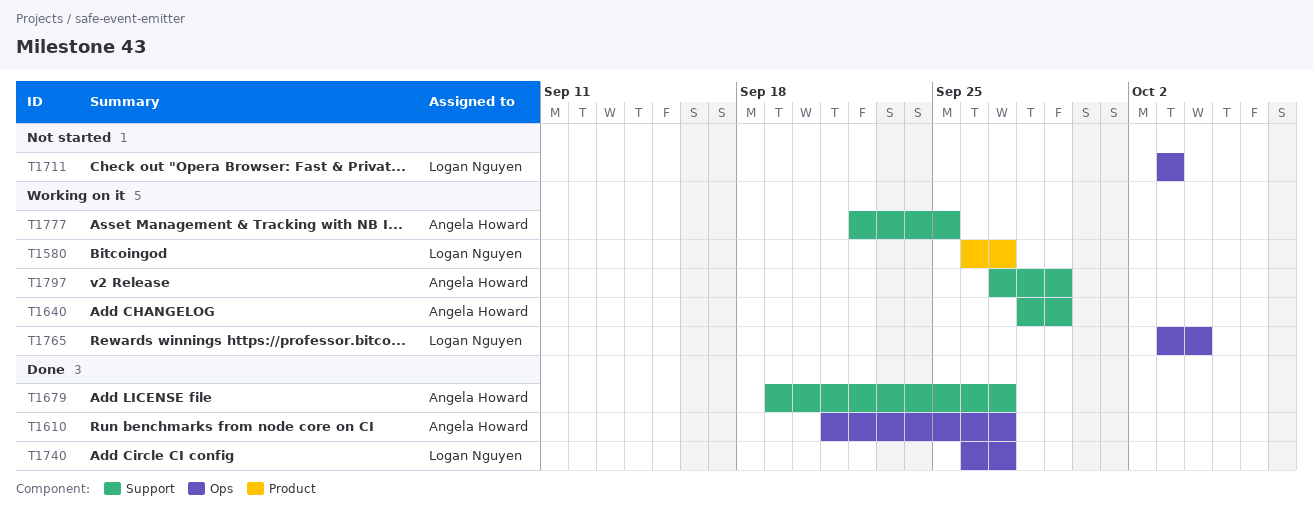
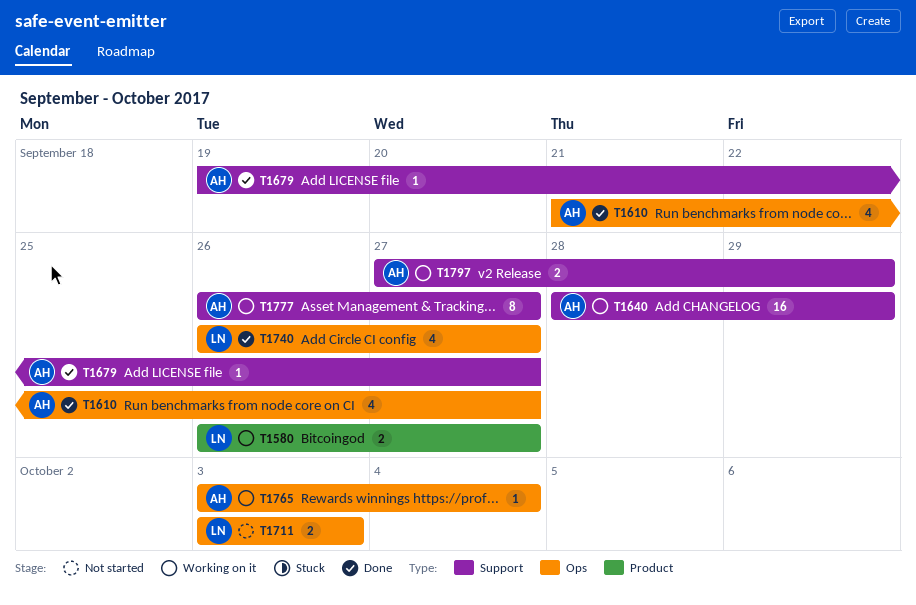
T1765, owner: Logan Nguyen -> Angela Howard
T1777, start: Sep 22 -> Sep 26
T1777, due: Sep 25 -> Sep 27

